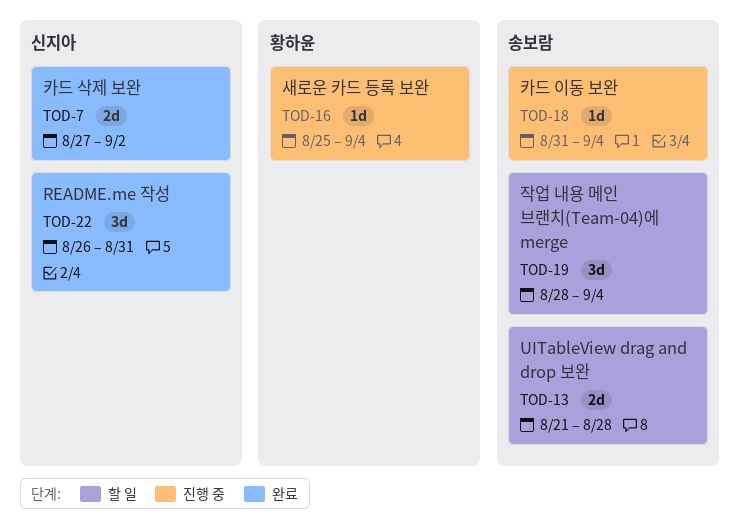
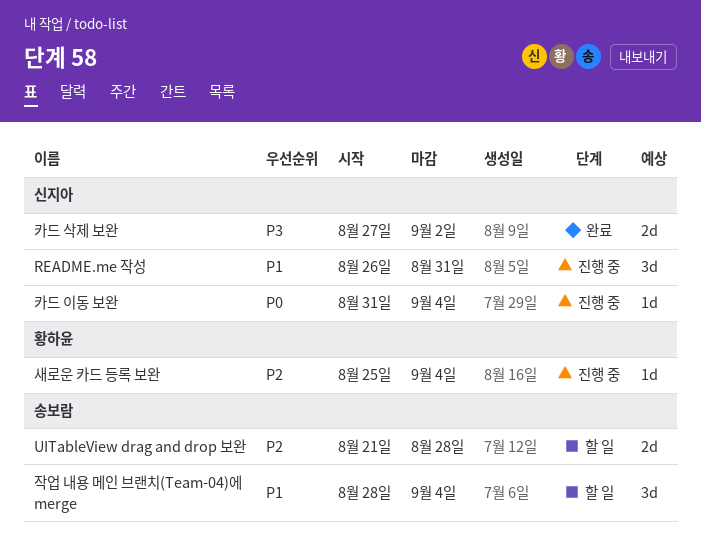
README.me 작성, status: 완료 -> 진행 중
카드 이동 보완, owner: 송보람 -> 신지아

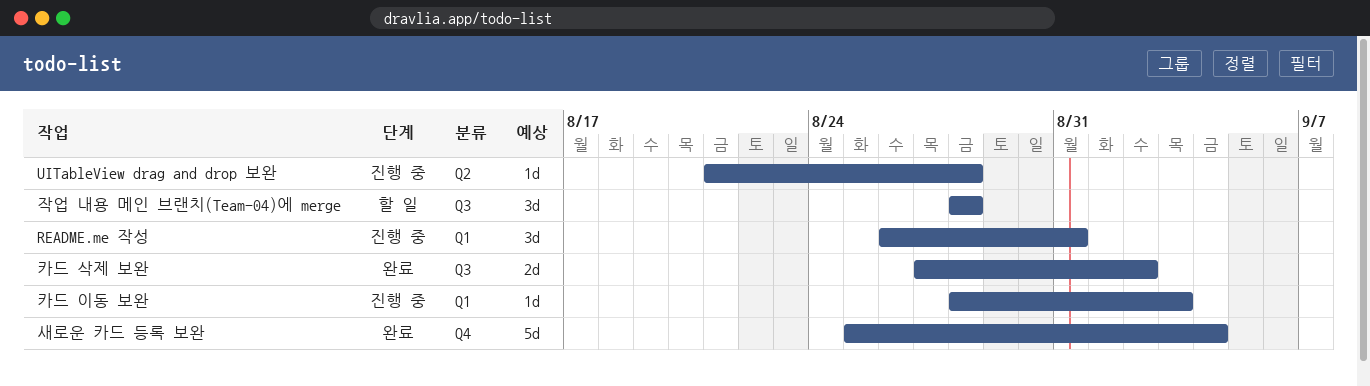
UITableView drag and drop 보완, status: 할 일 -> 진행 중
UITableView drag and drop 보완, estimate: 2d -> 1d
새로운 카드 등록 보완, status: 진행 중 -> 완료
새로운 카드 등록 보완, estimate: 1d -> 5d
작업 내용 메인 브랜치(Team-04)에 merge, due: Sep 4 -> Aug 28
카드 이동 보완, start: Aug 31 -> Aug 28
카드 이동 보완, due: Sep 4 -> Sep 3

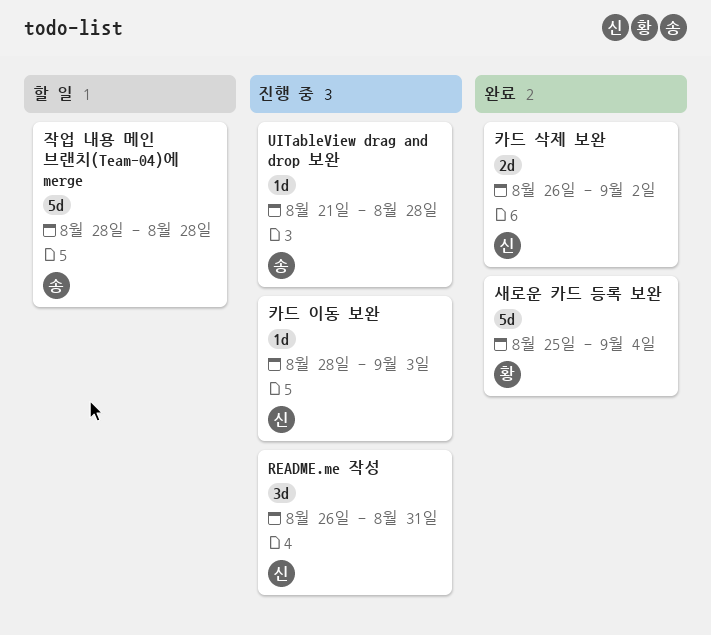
작업 내용 메인 브랜치(Team-04)에 merge, estimate: 3d -> 5d
카드 삭제 보완, start: Aug 27 -> Aug 26

